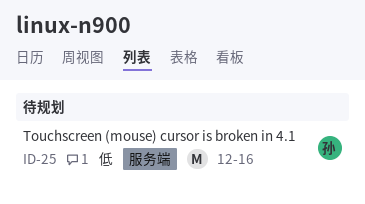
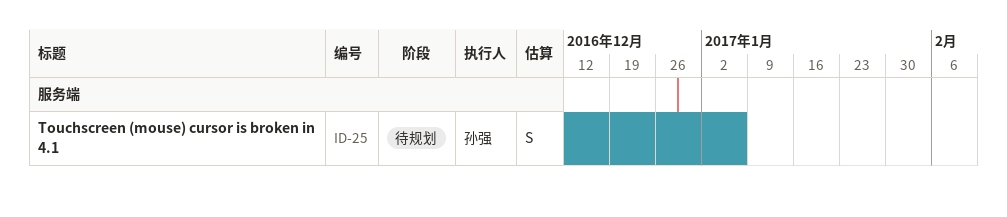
ID-25, estimate: M -> S
ID-25, due: Dec 16 -> Jan 6

